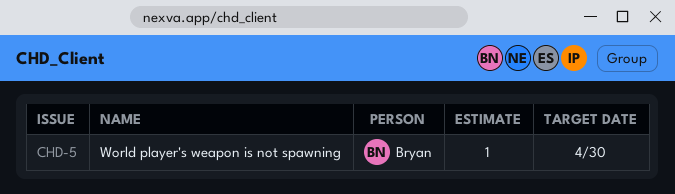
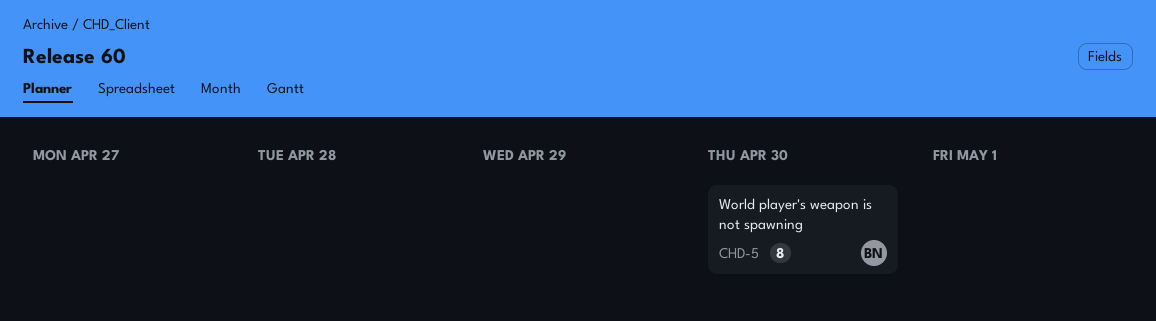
CHD-5, estimate: 1 -> 8

